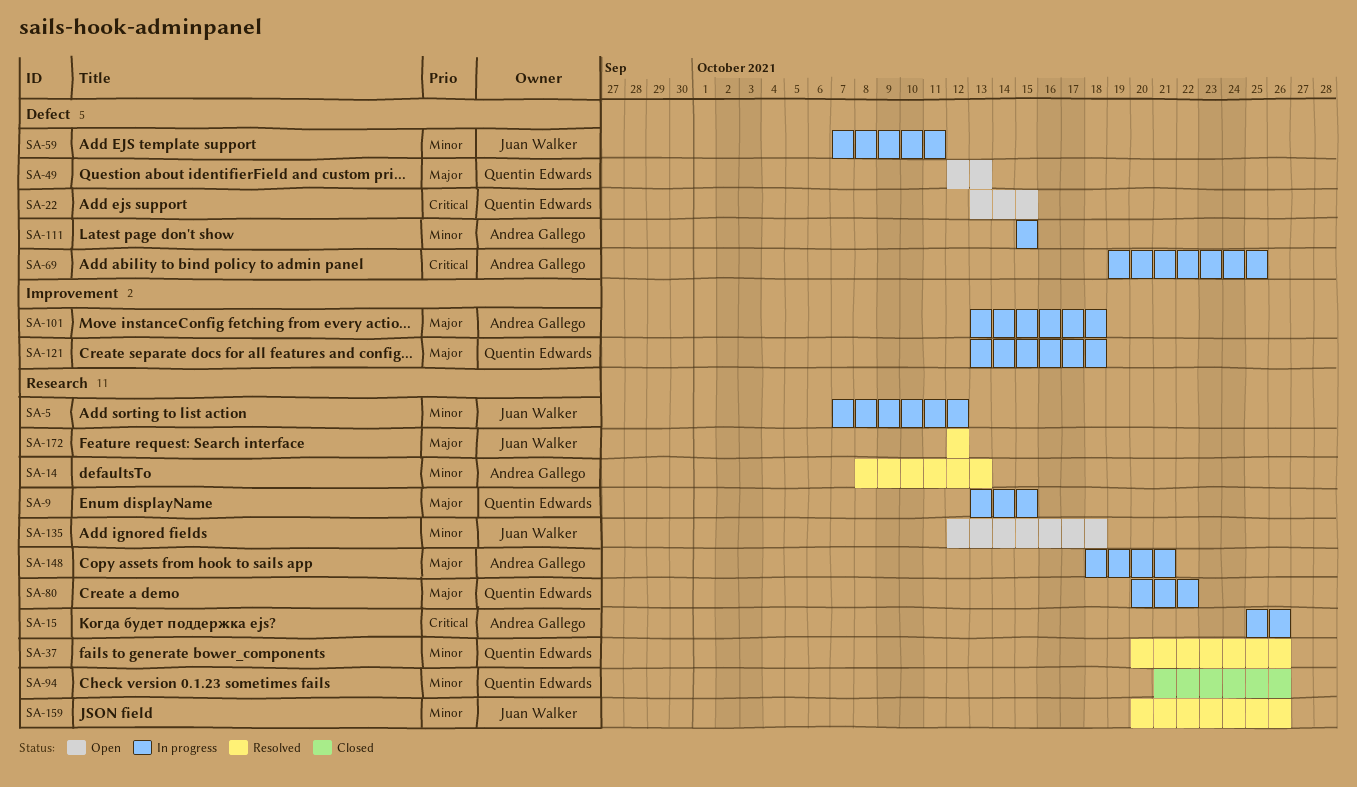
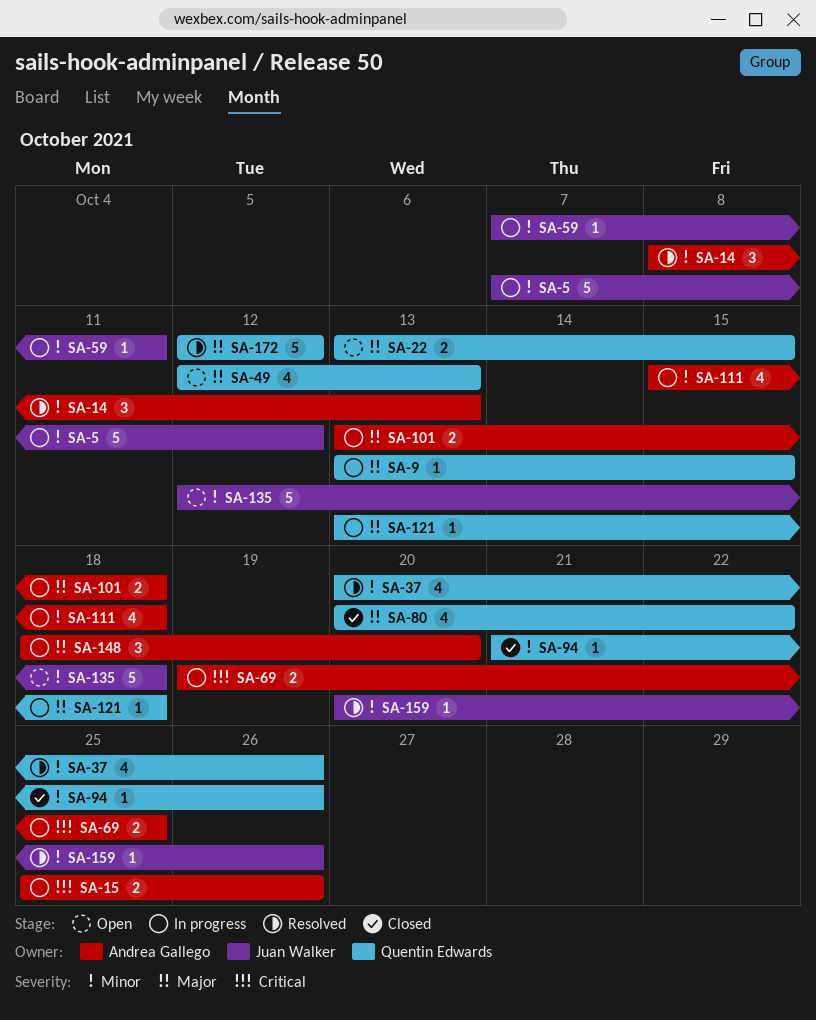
SA-22, priority: Critical -> Major
SA-80, status: In progress -> Closed
SA-111, due: Oct 15 -> Oct 18
SA-148, due: Oct 21 -> Oct 20
SA-172, owner: Juan Walker -> Quentin Edwards

